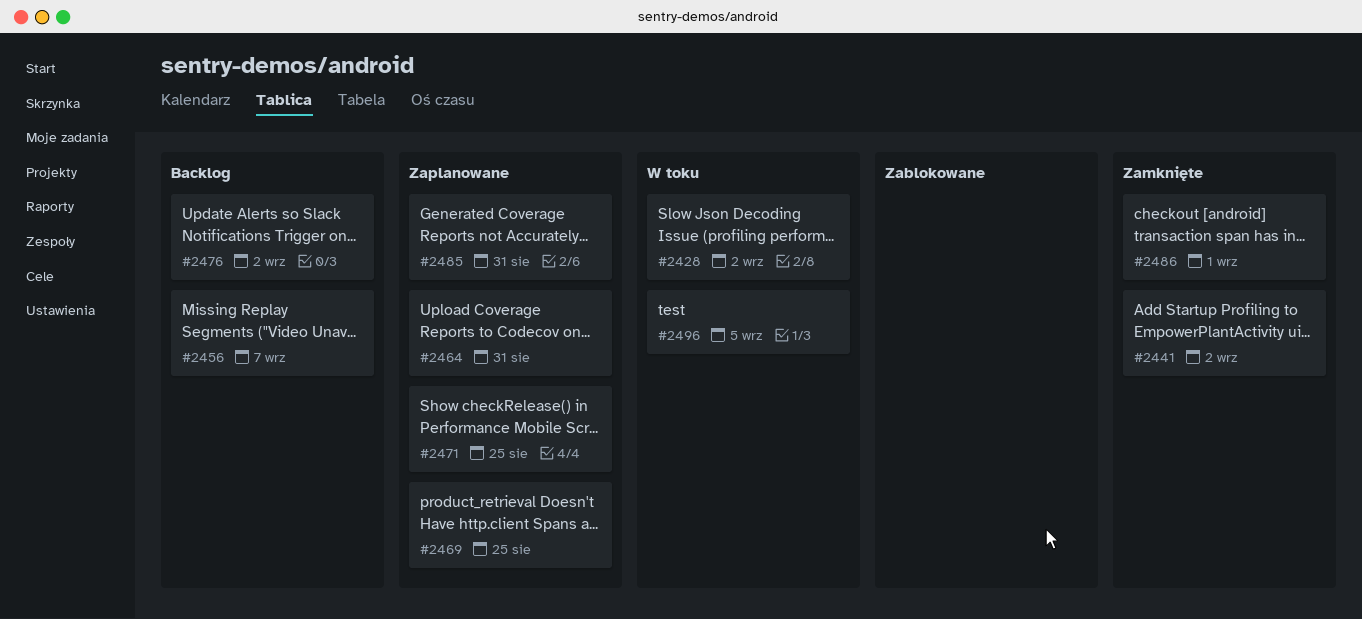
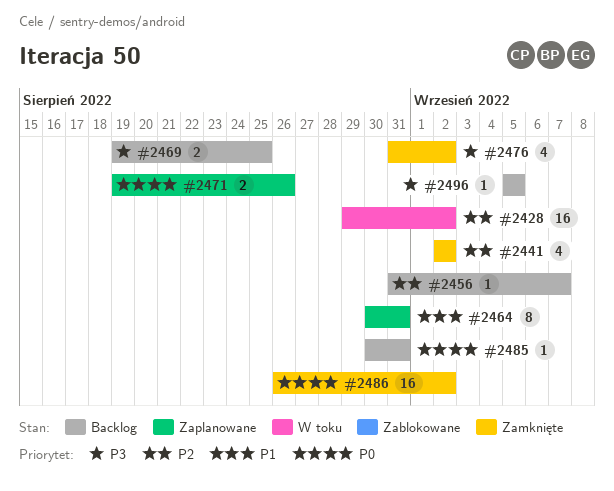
#2469, status: Zaplanowane -> Backlog
#2471, due: Aug 25 -> Aug 26
#2476, status: Backlog -> Zamknięte
#2485, status: Zaplanowane -> Backlog
#2486, due: Sep 1 -> Sep 2
#2496, status: W toku -> Backlog

